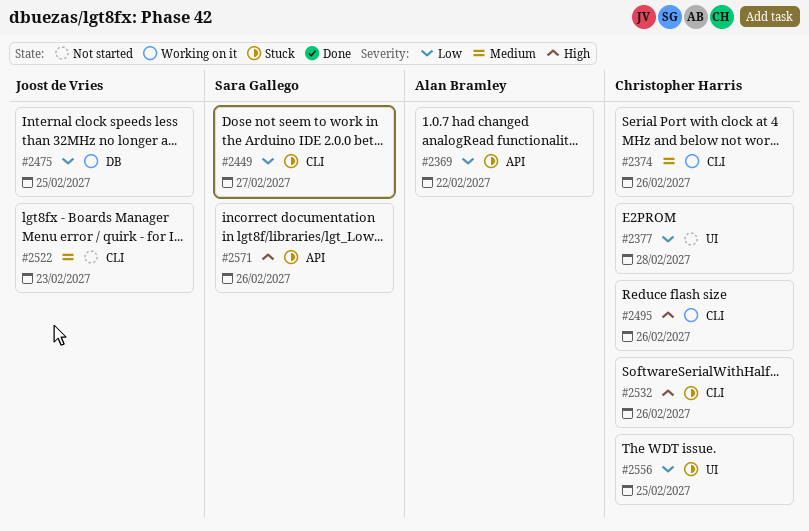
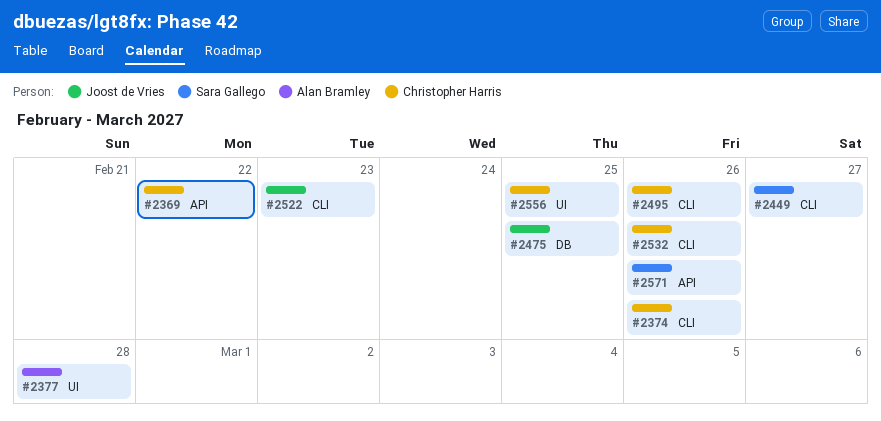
#2369, owner: Alan Bramley -> Christopher Harris
#2377, owner: Christopher Harris -> Alan Bramley

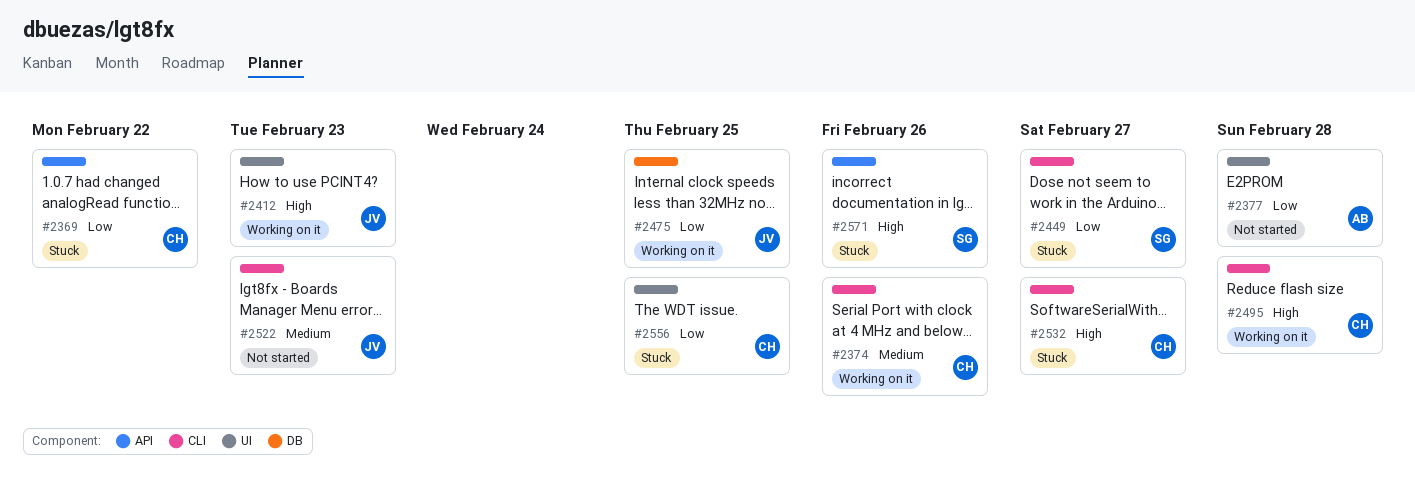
#2412: none -> present
#2495, due: Feb 26 -> Feb 28
#2532, due: Feb 26 -> Feb 27

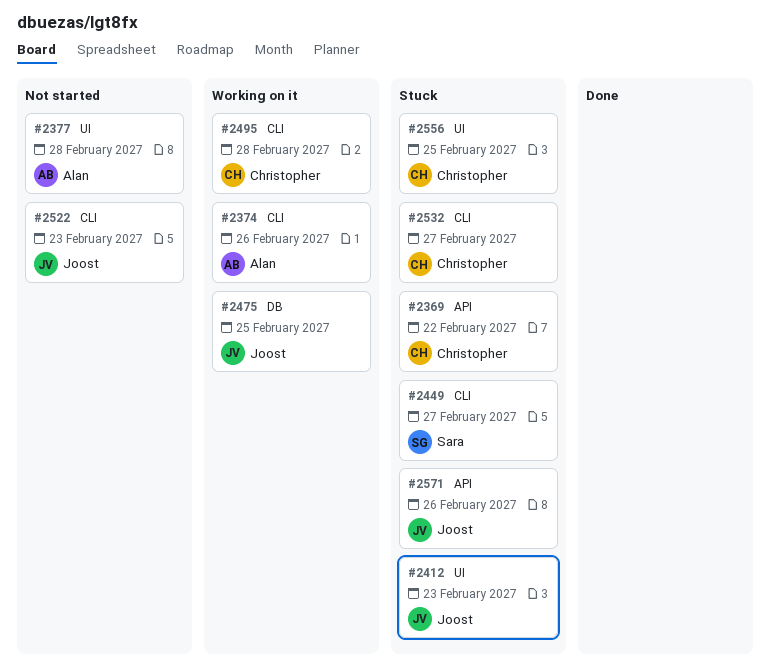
#2374, owner: Christopher -> Alan
#2412, status: Working on it -> Stuck
#2571, owner: Sara -> Joost

